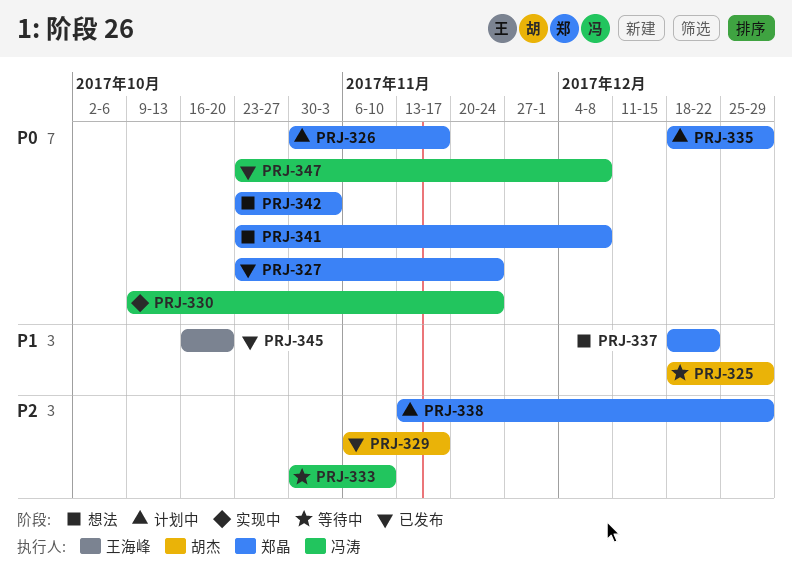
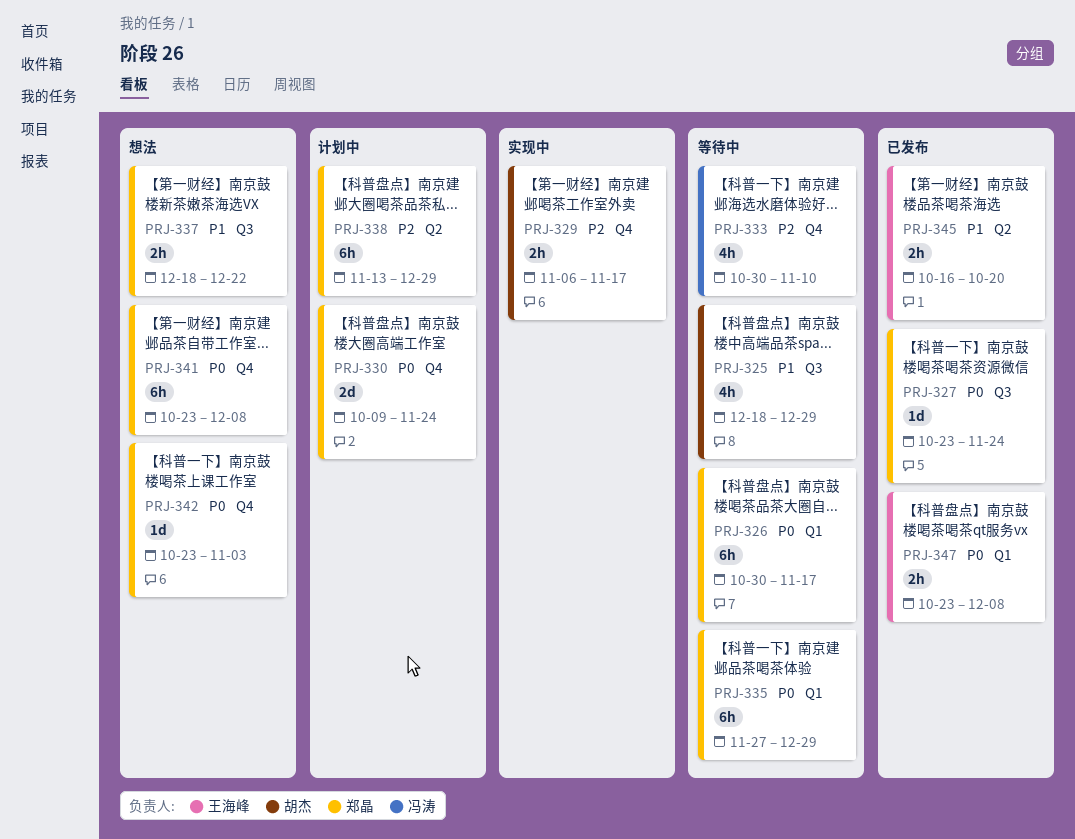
PRJ-326, status: 计划中 -> 等待中
PRJ-329, status: 已发布 -> 实现中
PRJ-330, status: 实现中 -> 计划中
PRJ-330, owner: 冯涛 -> 郑晶
PRJ-335, status: 计划中 -> 等待中
PRJ-335, start: Dec 18 -> Nov 27
PRJ-347, owner: 冯涛 -> 王海峰

